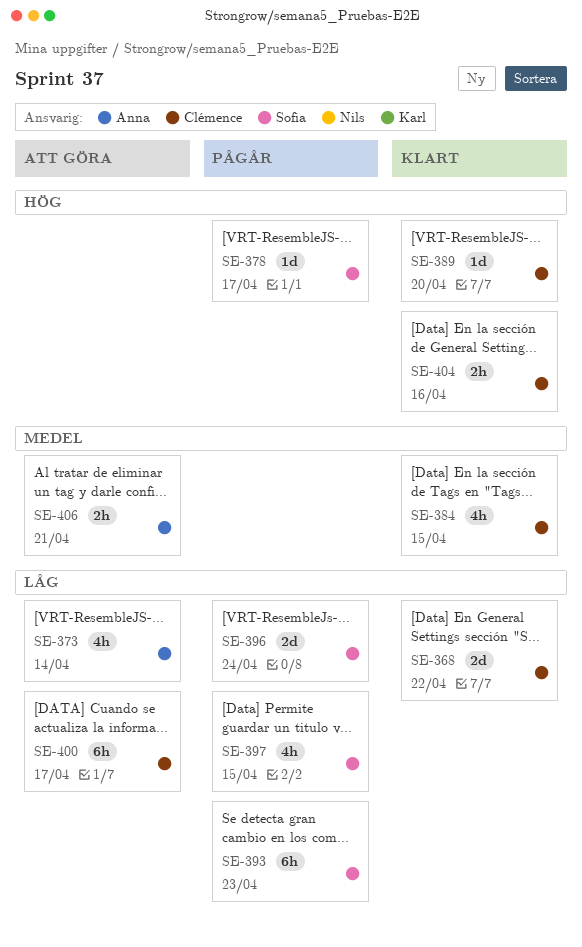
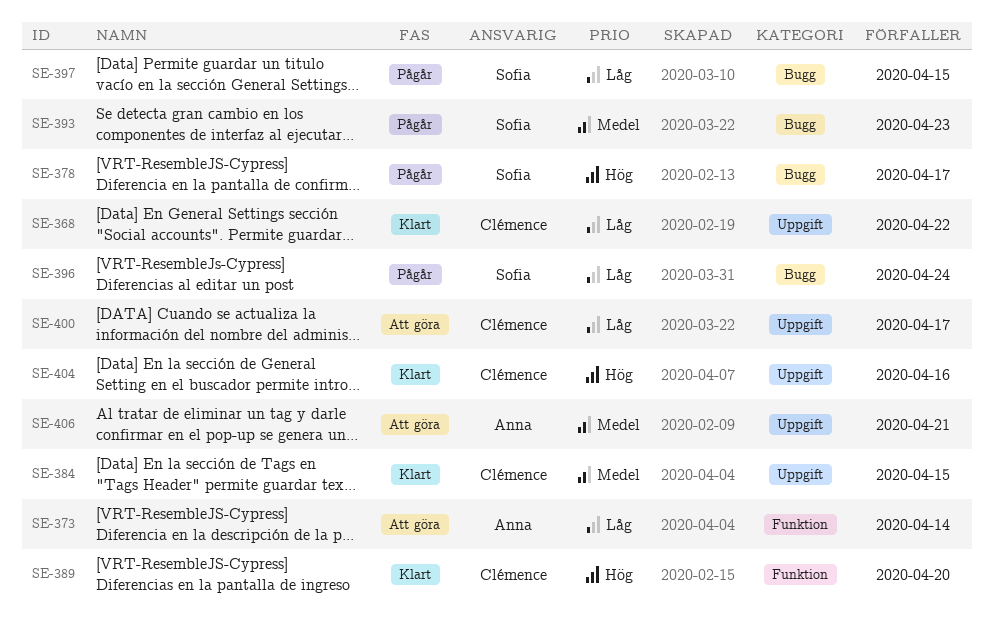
SE-393, priority: Låg -> Medel

